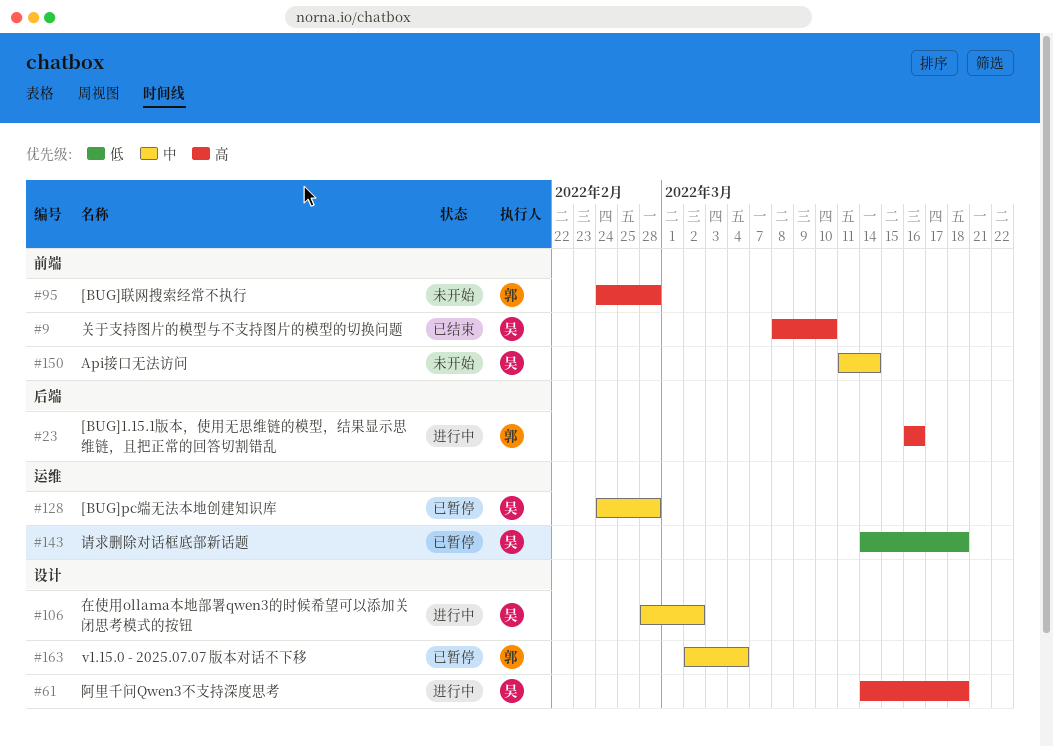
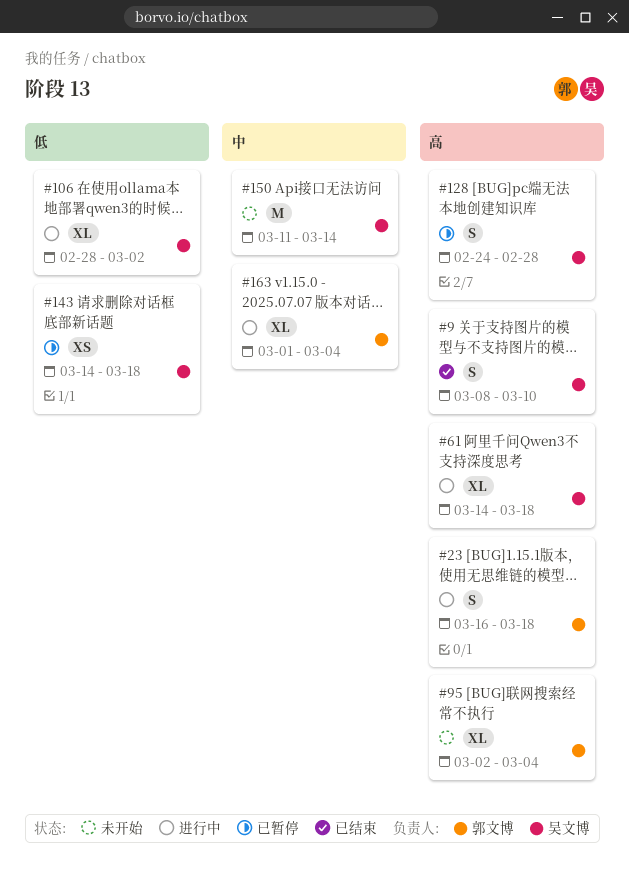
#23, due: Mar 16 -> Mar 18
#95, start: Feb 24 -> Mar 2
#95, due: Feb 28 -> Mar 4
#106, priority: 中 -> 低
#128, priority: 中 -> 高
#163, status: 已暂停 -> 进行中
#163, start: Mar 2 -> Mar 1

